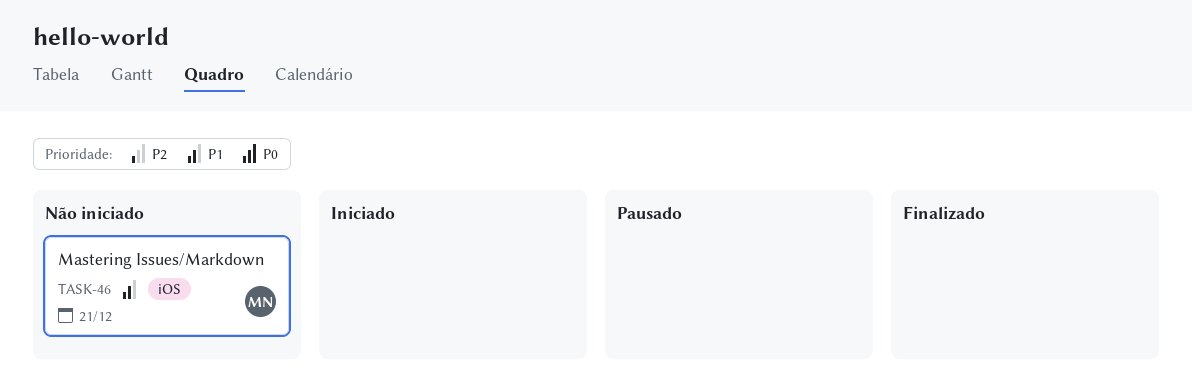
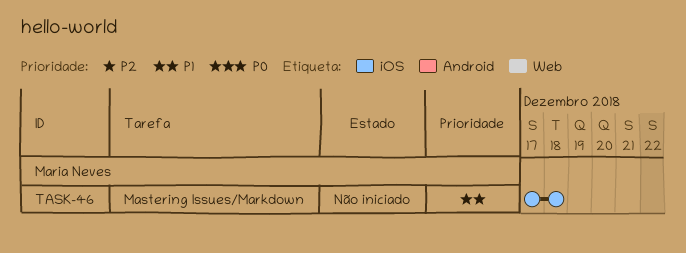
TASK-46, due: Dec 21 -> Dec 18

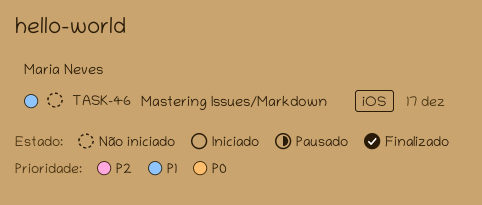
TASK-46, due: Dec 18 -> Dec 17

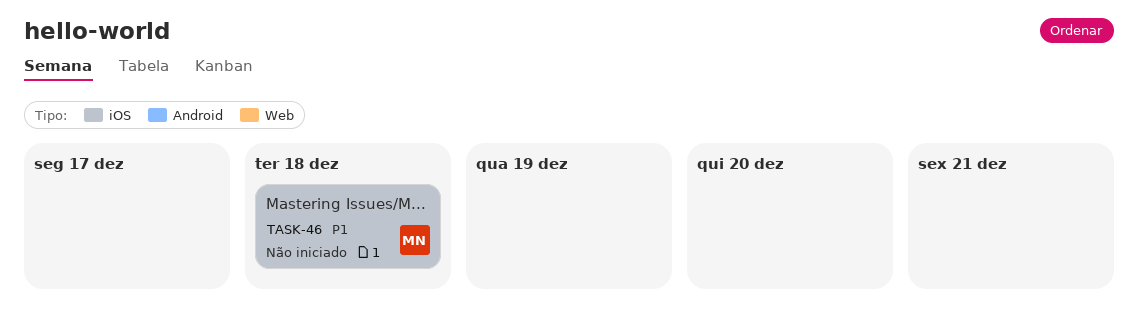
TASK-46, due: Dec 17 -> Dec 18

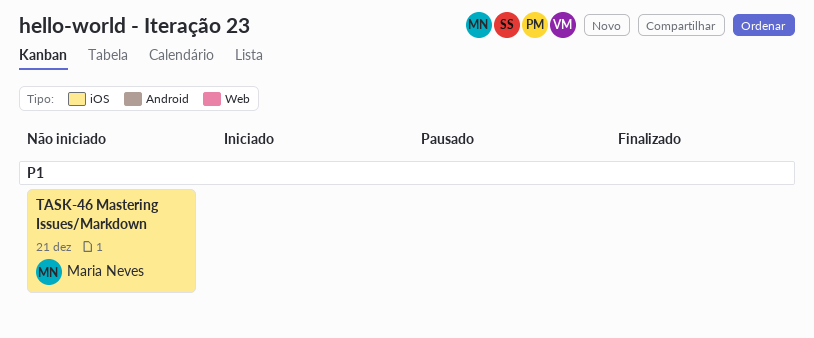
TASK-46, due: Dec 18 -> Dec 21

